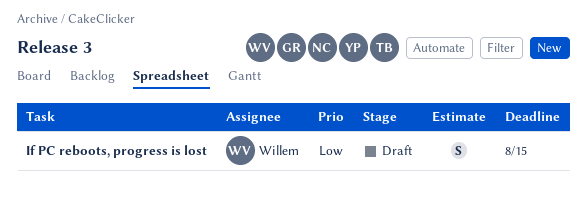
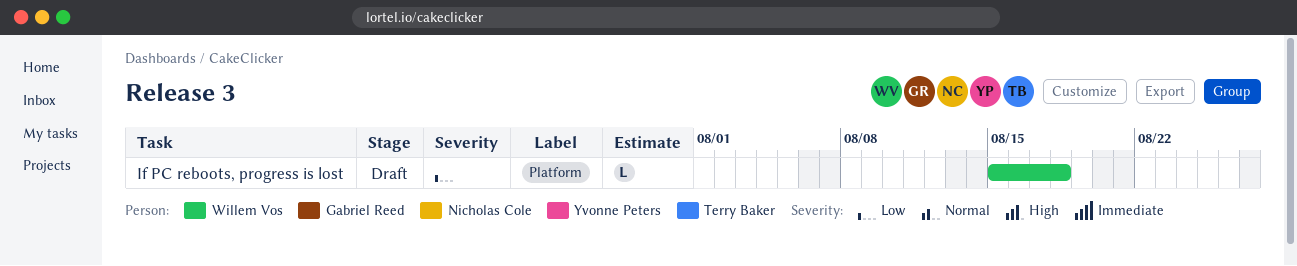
If PC reboots, progress is lost, estimate: S -> L
If PC reboots, progress is lost, due: Aug 15 -> Aug 18

